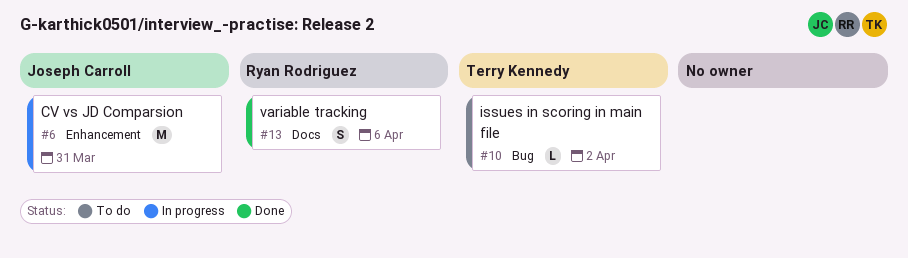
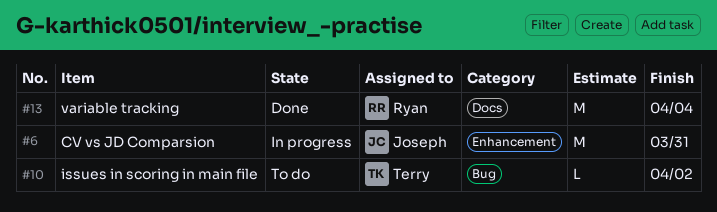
#13, estimate: S -> M
#13, due: Apr 6 -> Apr 4

